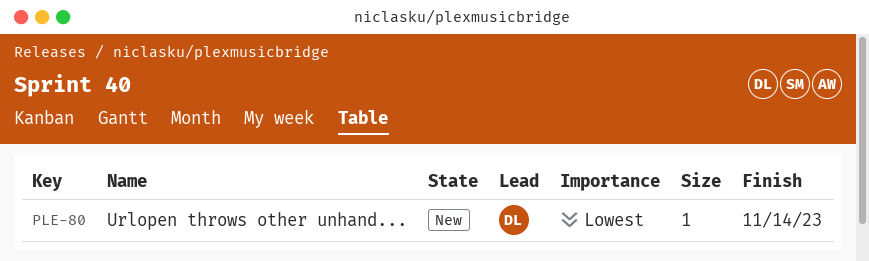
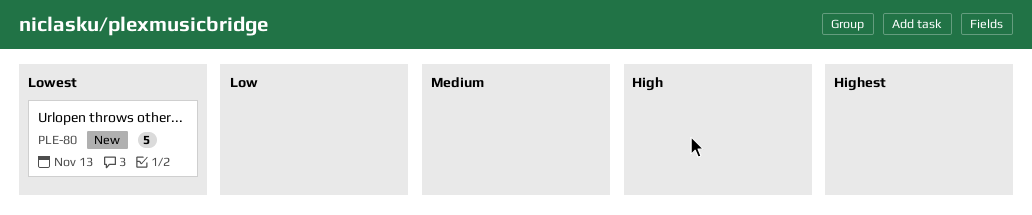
PLE-80, estimate: 1 -> 5
PLE-80, due: Nov 14 -> Nov 13

